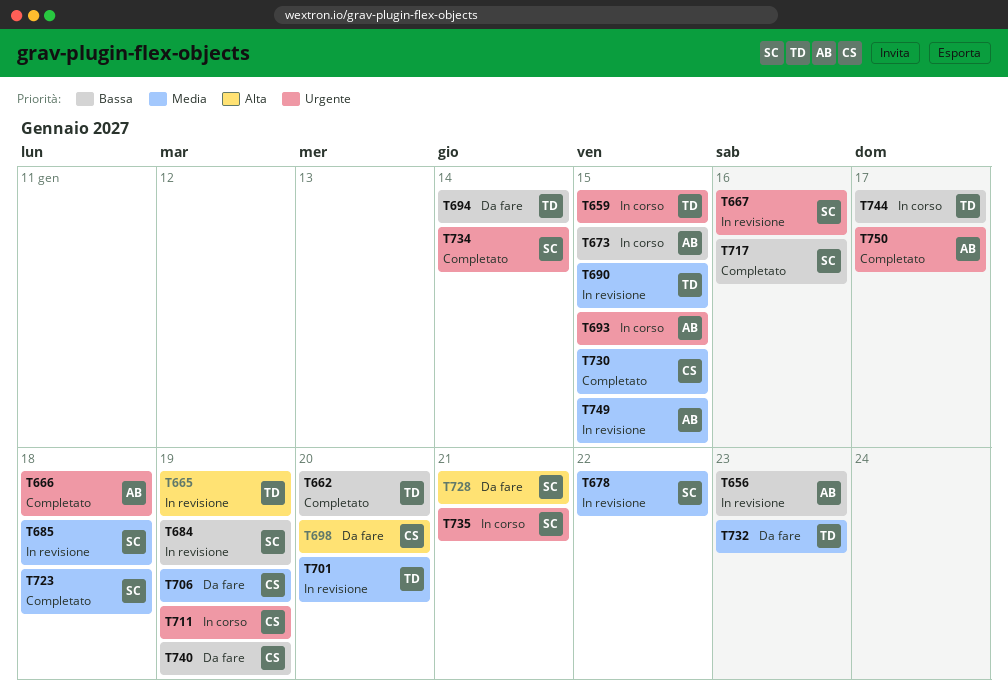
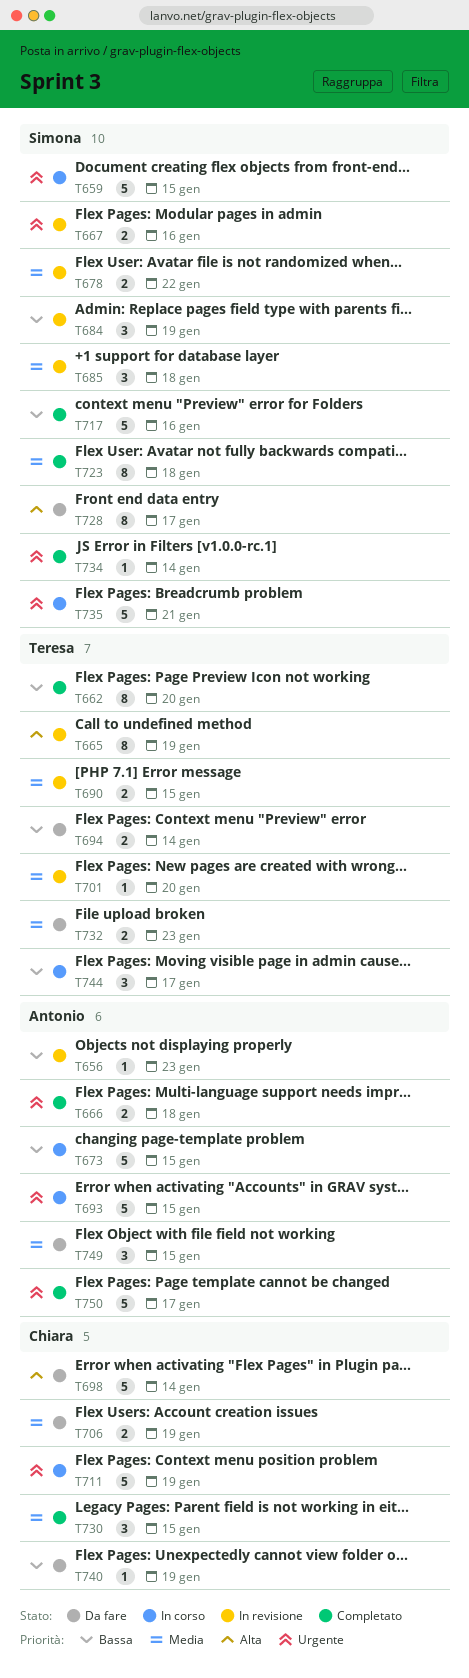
T659, owner: Teresa -> Simona
T698, due: Jan 20 -> Jan 14
T728, due: Jan 21 -> Jan 17
T749, status: In revisione -> Da fare

